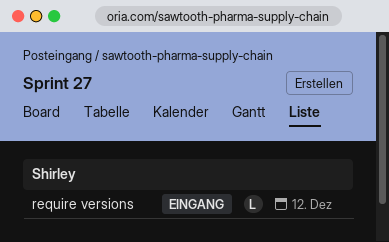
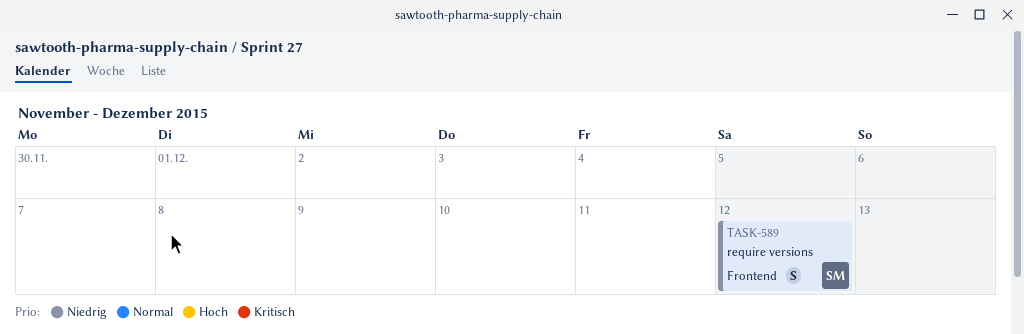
require versions, estimate: L -> S

